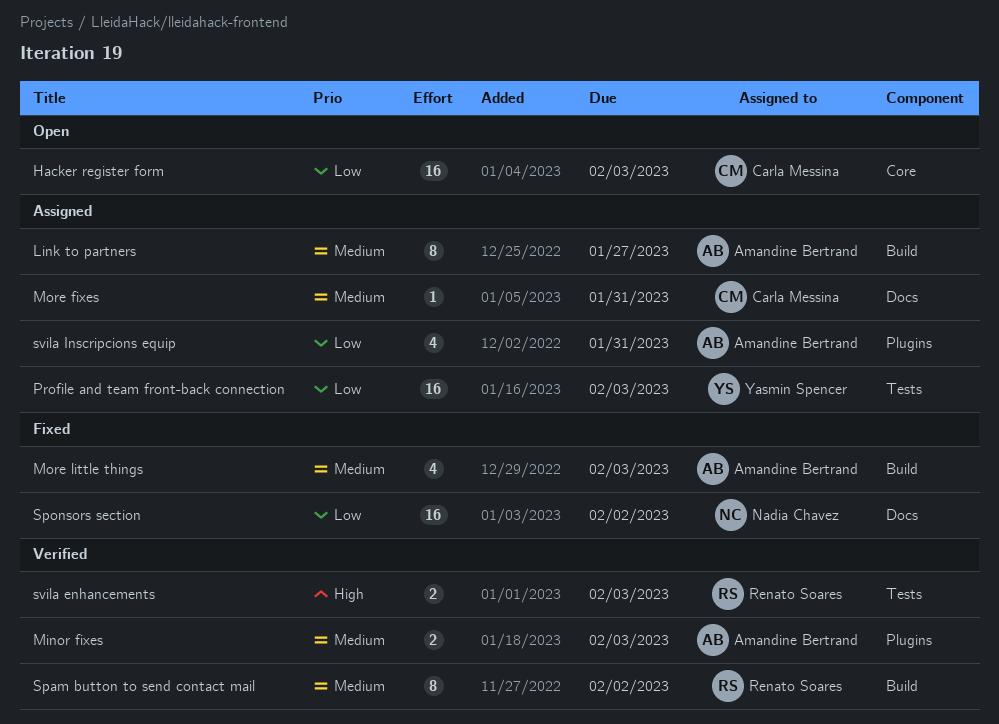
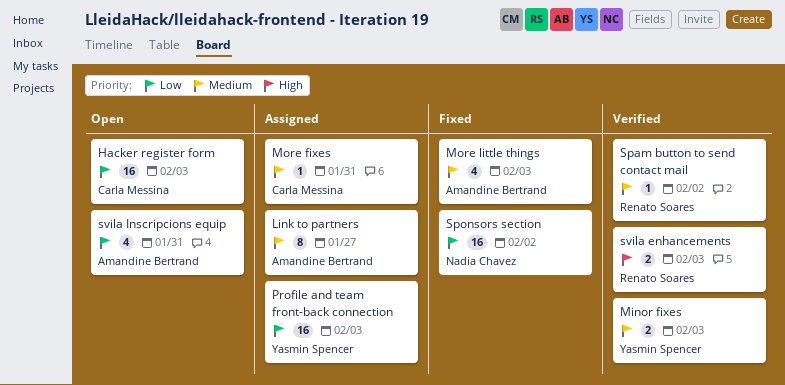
Minor fixes, owner: Amandine Bertrand -> Yasmin Spencer
Spam button to send contact mail, estimate: 8 -> 1
svila Inscripcions equip, status: Assigned -> Open

